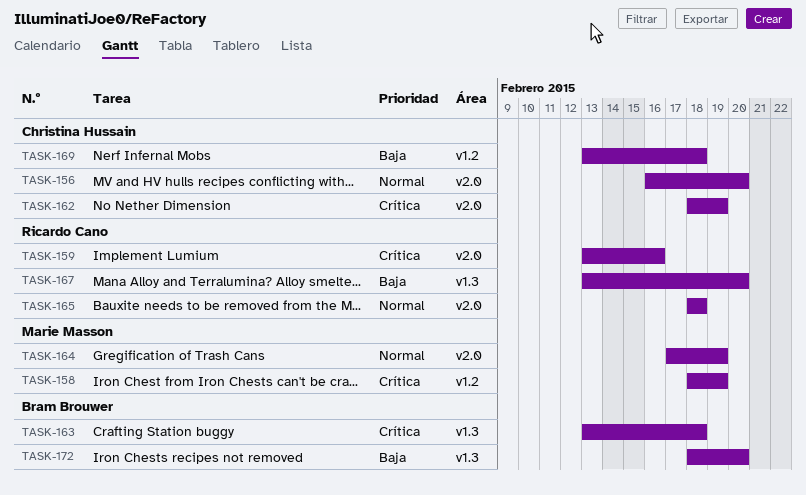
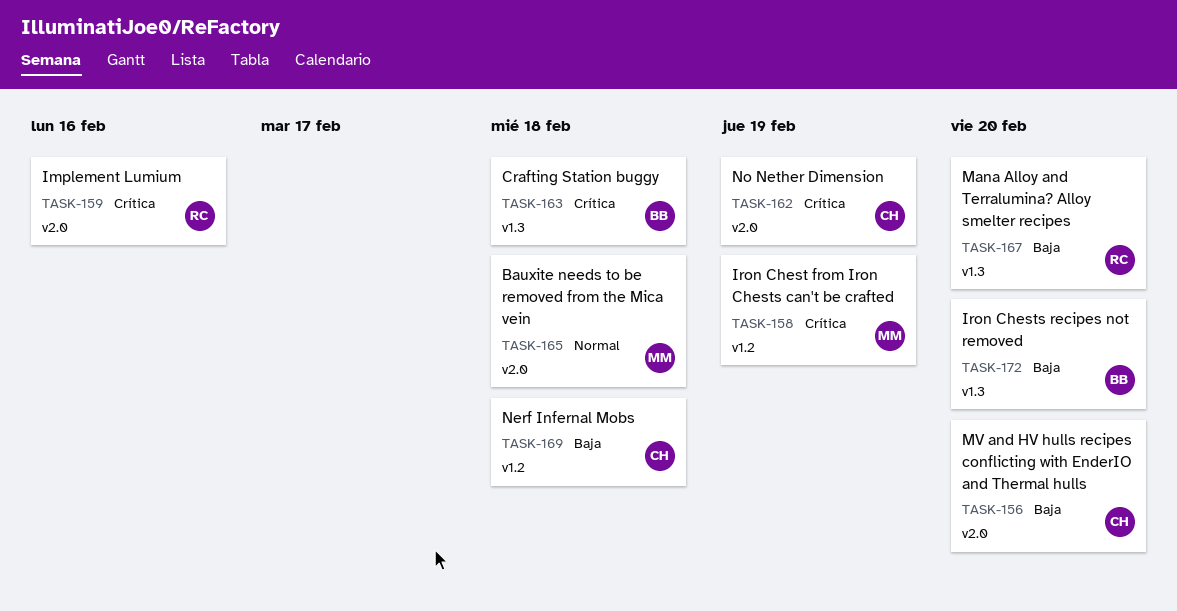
TASK-156, priority: Normal -> Baja
TASK-164: present -> none
TASK-165, owner: Ricardo Cano -> Marie Masson

